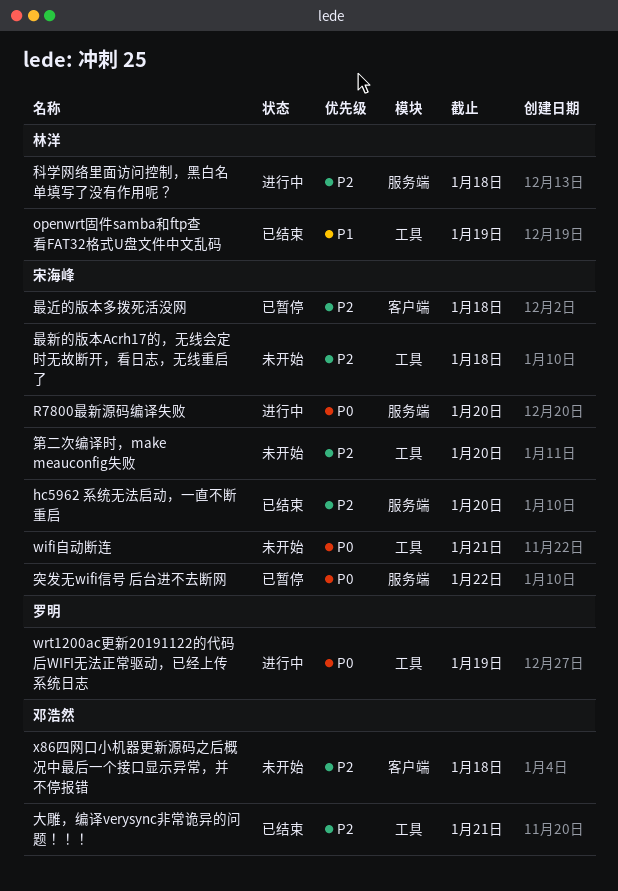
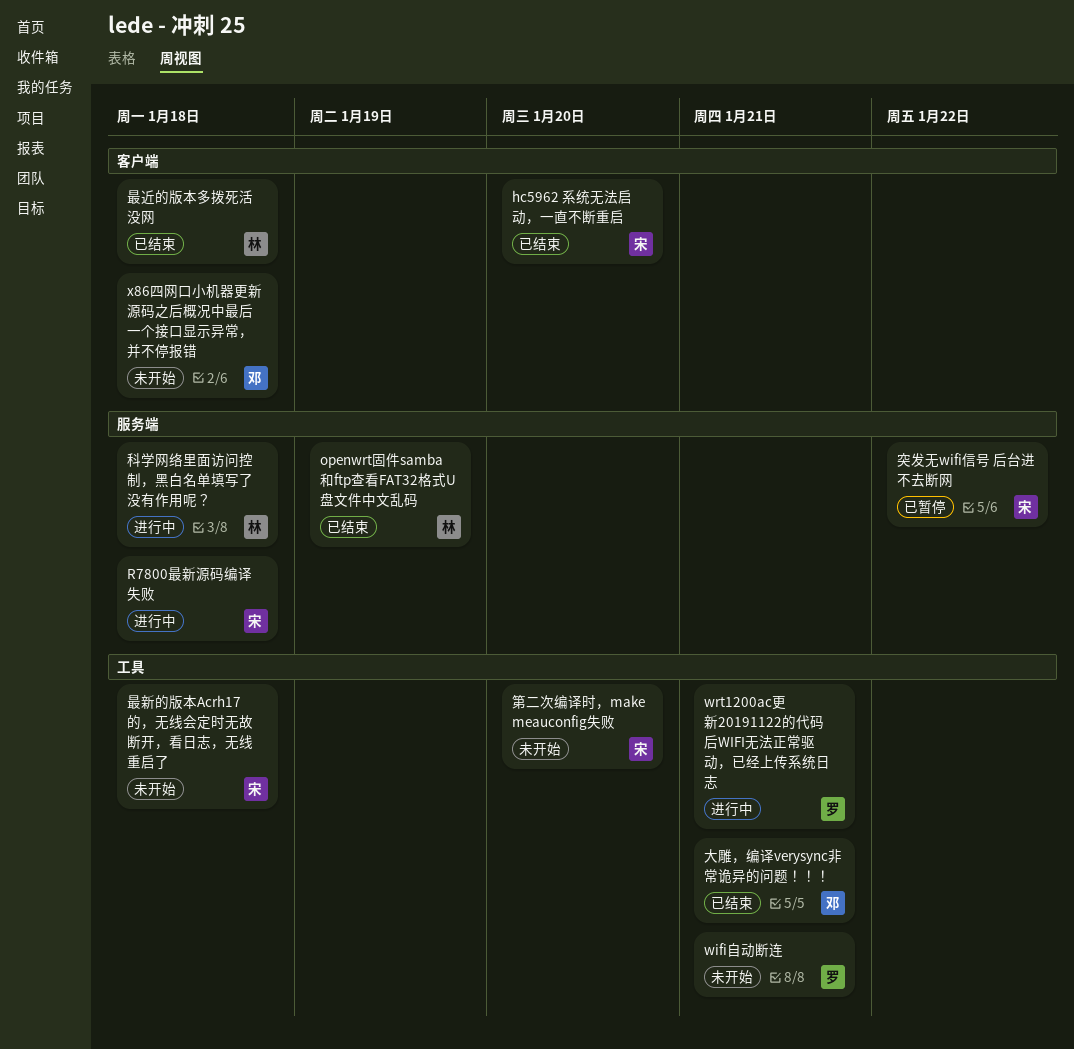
hc5962 系统无法启动，一直不断重启, label: 服务端 -> 客户端
openwrt固件samba和ftp查看FAT32格式U盘文件中文乱码, label: 工具 -> 服务端
R7800最新源码编译失败, due: Jan 20 -> Jan 18
wifi自动断连, owner: 宋海峰 -> 罗明
wrt1200ac更新20191122的代码后WIFI无法正常驱动，已经上传系统日志, due: Jan 19 -> Jan 21
最近的版本多拨死活没网, status: 已暂停 -> 已结束
最近的版本多拨死活没网, owner: 宋海峰 -> 林洋

